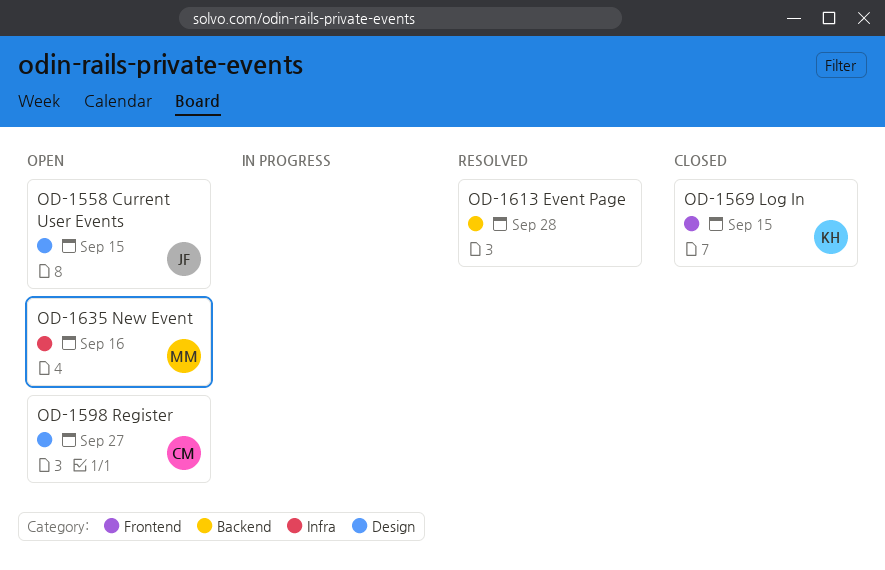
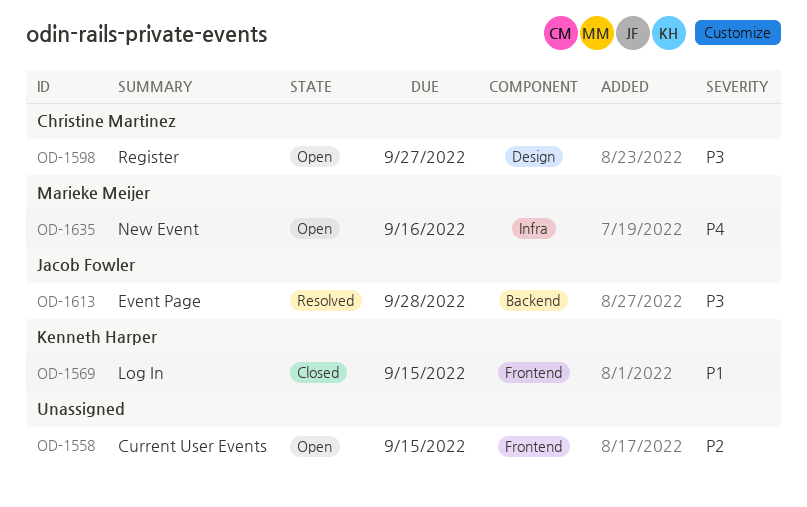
OD-1558, owner: Jacob Fowler -> none
OD-1558, label: Design -> Frontend
OD-1613, owner: none -> Jacob Fowler

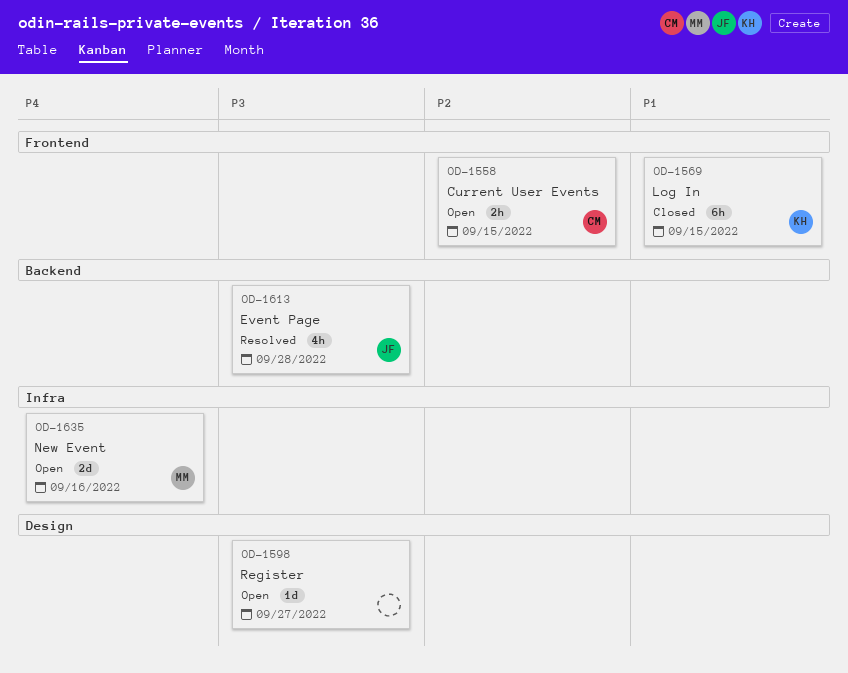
OD-1558, owner: none -> Christine Martinez
OD-1598, owner: Christine Martinez -> none

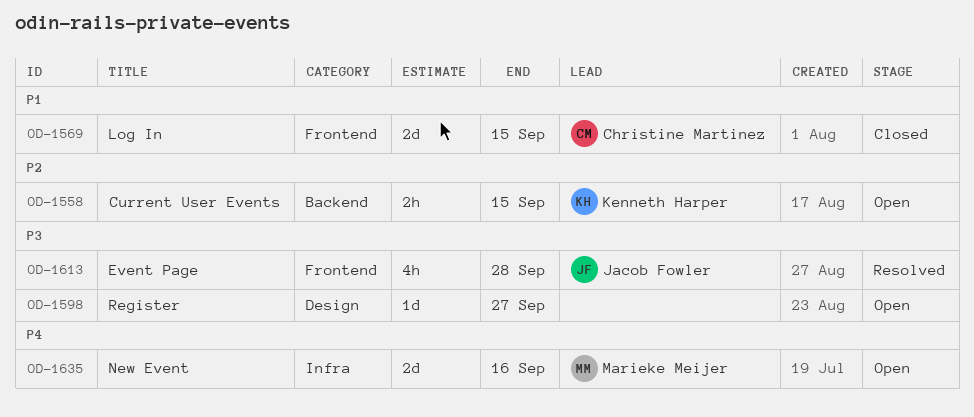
OD-1558, owner: Christine Martinez -> Kenneth Harper
OD-1558, label: Frontend -> Backend
OD-1569, owner: Kenneth Harper -> Christine Martinez
OD-1569, estimate: 6h -> 2d
OD-1613, label: Backend -> Frontend

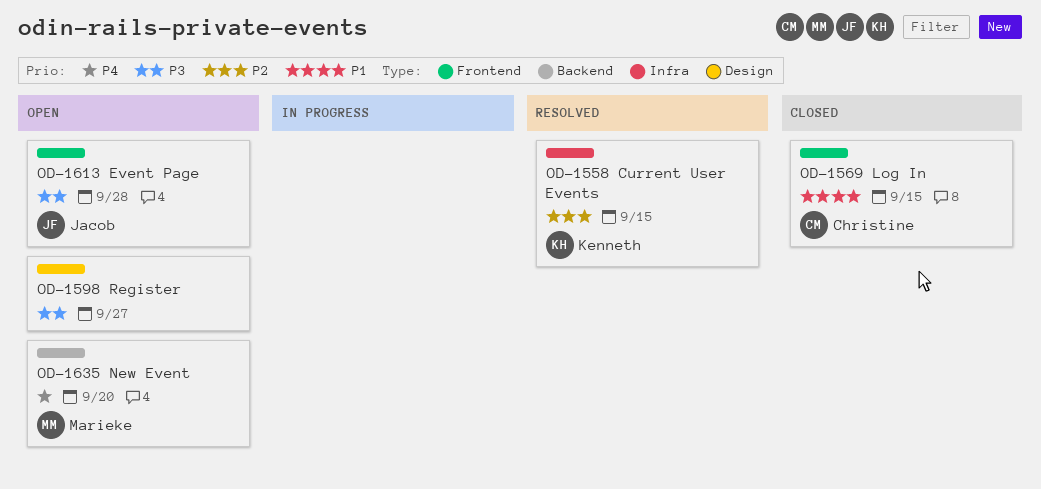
OD-1558, status: Open -> Resolved
OD-1558, label: Backend -> Infra
OD-1613, status: Resolved -> Open
OD-1635, label: Infra -> Backend
OD-1635, due: Sep 16 -> Sep 20

